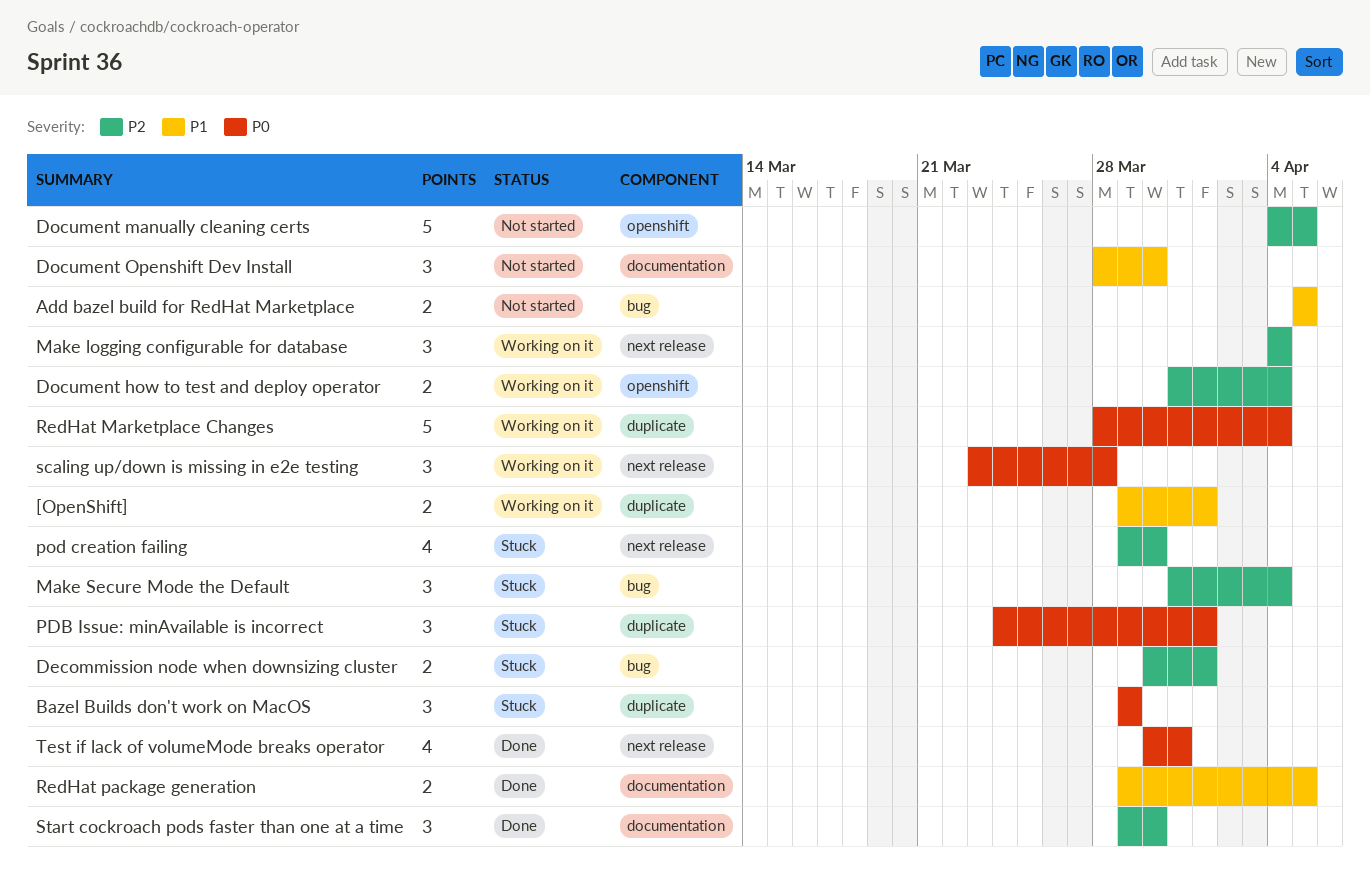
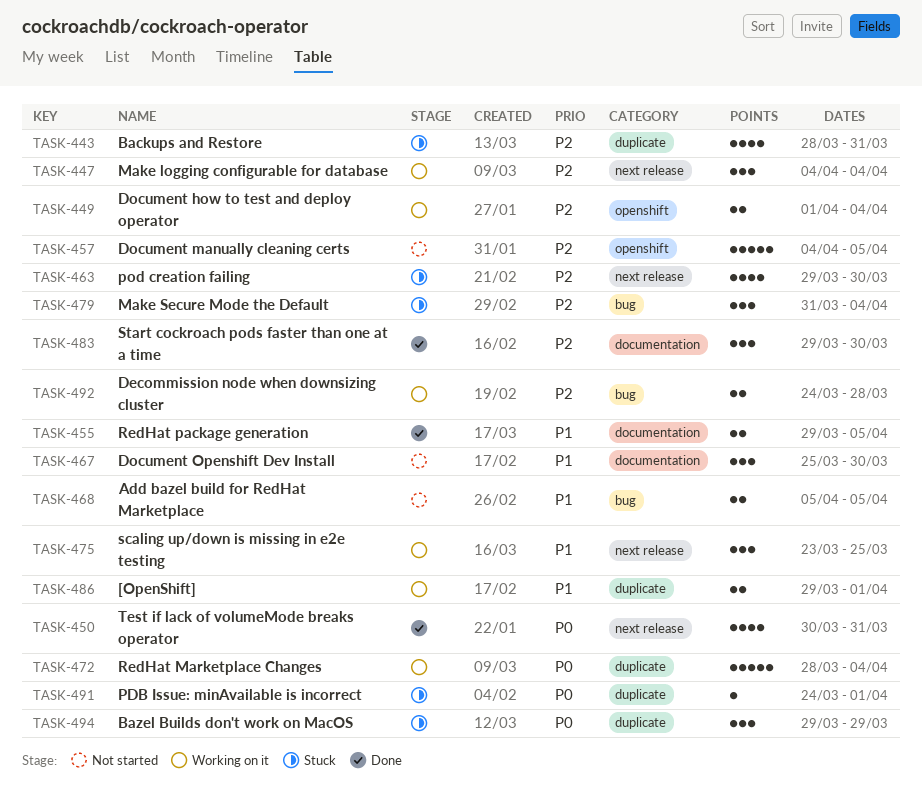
Backups and Restore: none -> present
Decommission node when downsizing cluster, status: Stuck -> Working on it
Decommission node when downsizing cluster, start: Mar 30 -> Mar 24
Decommission node when downsizing cluster, due: Apr 1 -> Mar 28
Document how to test and deploy operator, start: Mar 31 -> Apr 1
Document Openshift Dev Install, start: Mar 28 -> Mar 25
PDB Issue: minAvailable is incorrect, estimate: 3 -> 1
scaling up/down is missing in e2e testing, priority: P0 -> P1
scaling up/down is missing in e2e testing, due: Mar 28 -> Mar 25

